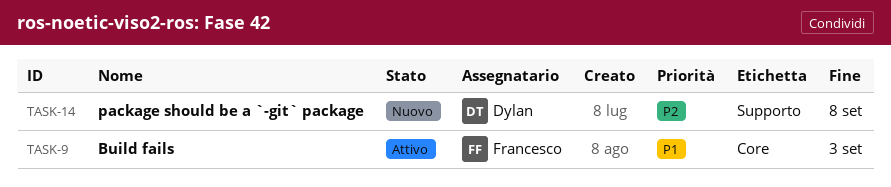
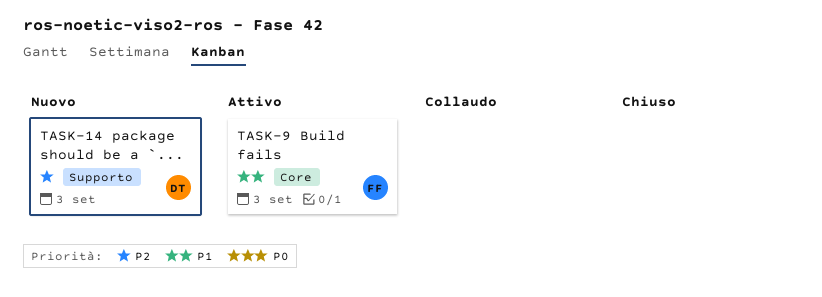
TASK-14, due: Sep 8 -> Sep 3

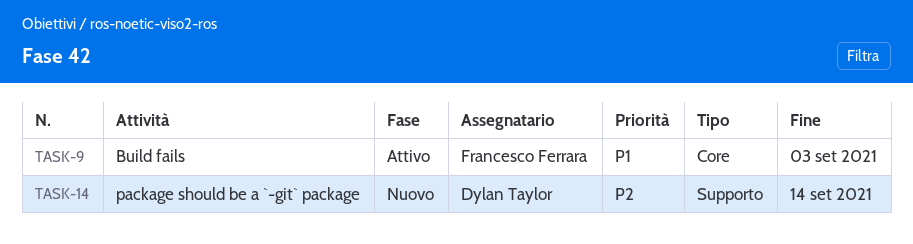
TASK-14, due: Sep 3 -> Sep 14

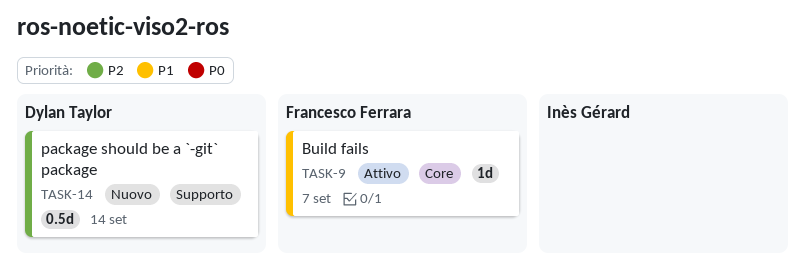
TASK-9, due: Sep 3 -> Sep 7

